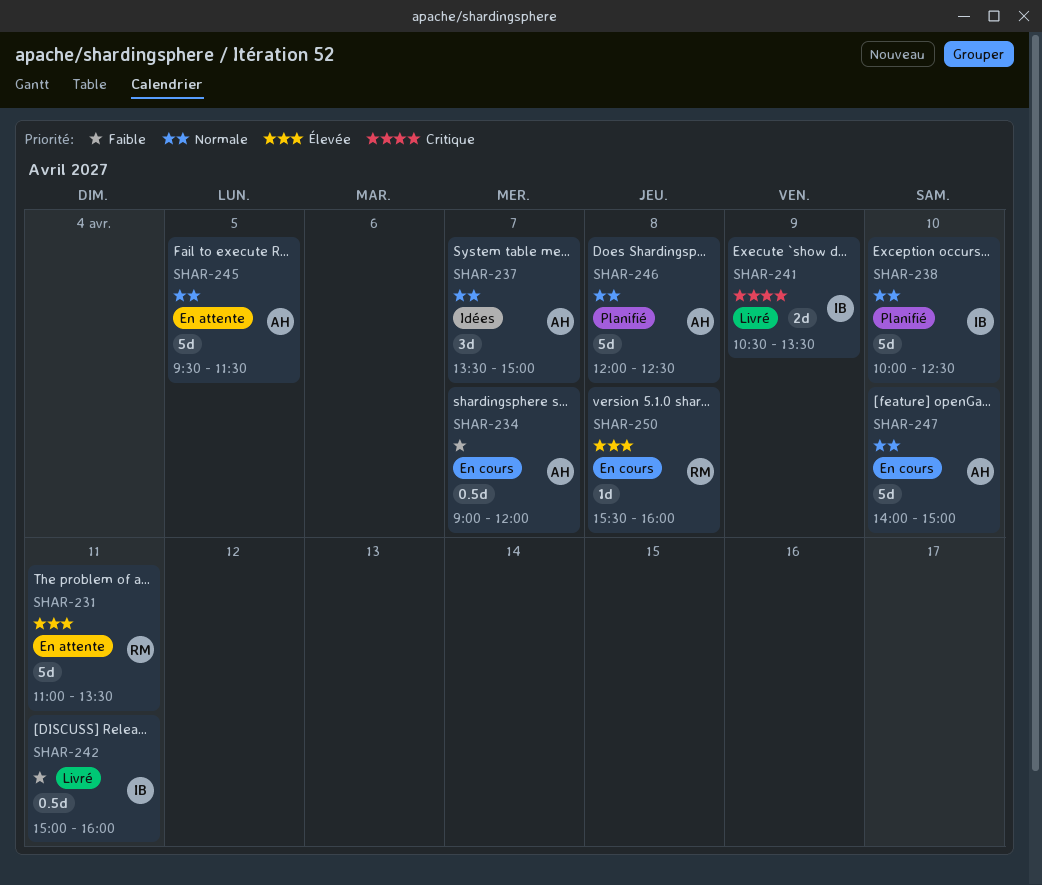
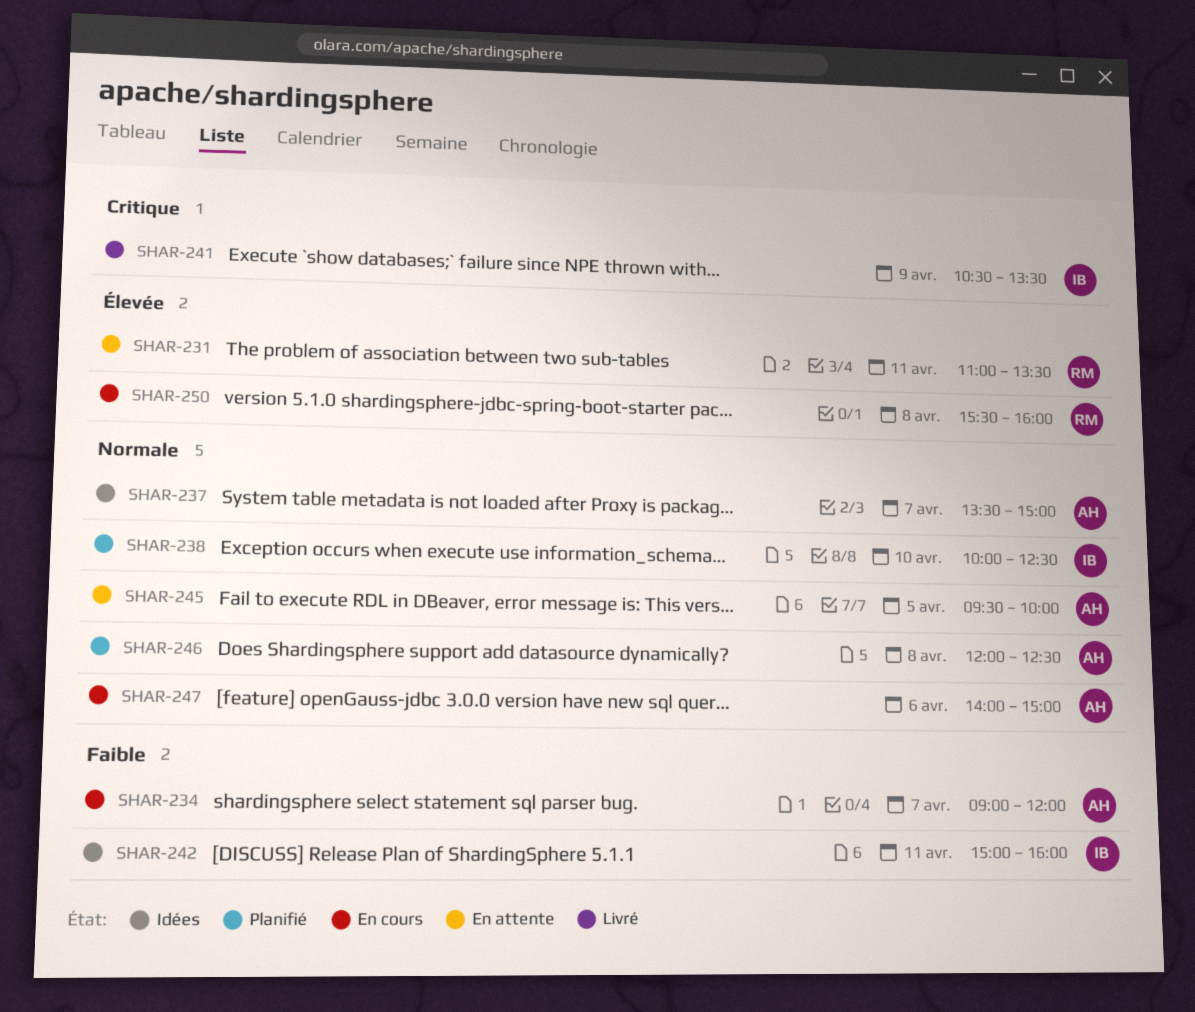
SHAR-242, status: Livré -> Idées
SHAR-245, ends: 11:30 -> 10:00
SHAR-247, day: Apr 10 -> Apr 6

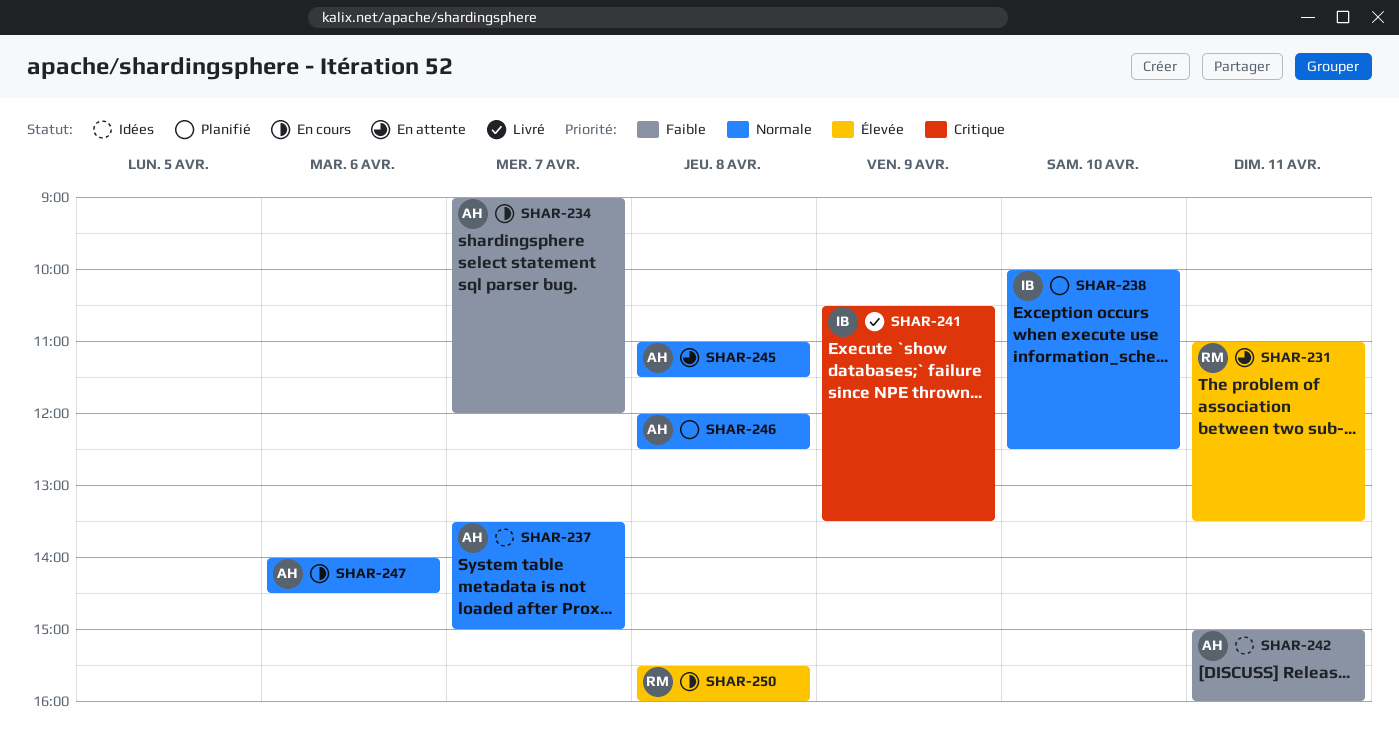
SHAR-242, owner: IB -> AH
SHAR-245, day: Apr 5 -> Apr 8
SHAR-245, begins: 09:30 -> 11:00
SHAR-245, ends: 10:00 -> 11:30
SHAR-247, ends: 15:00 -> 14:30

